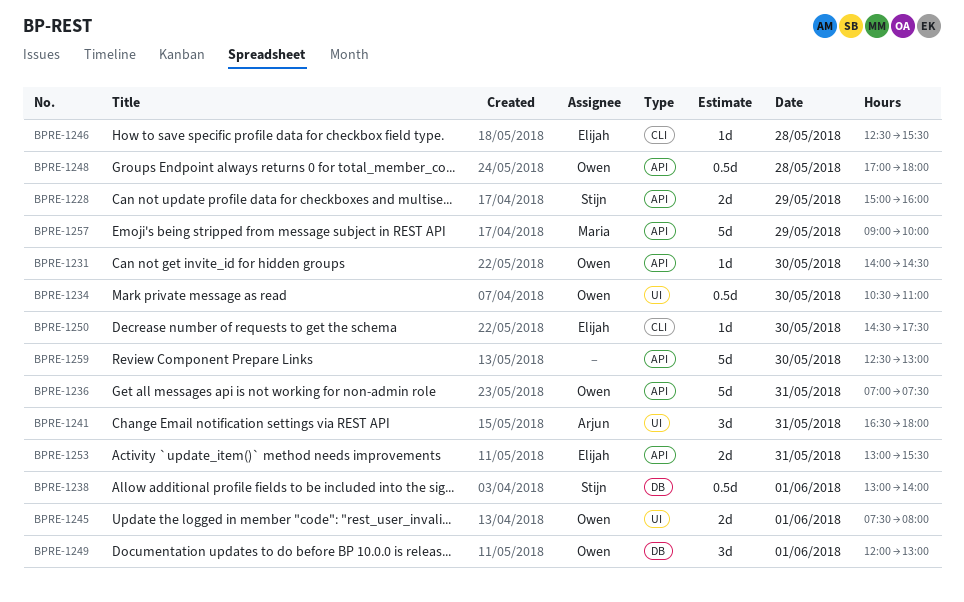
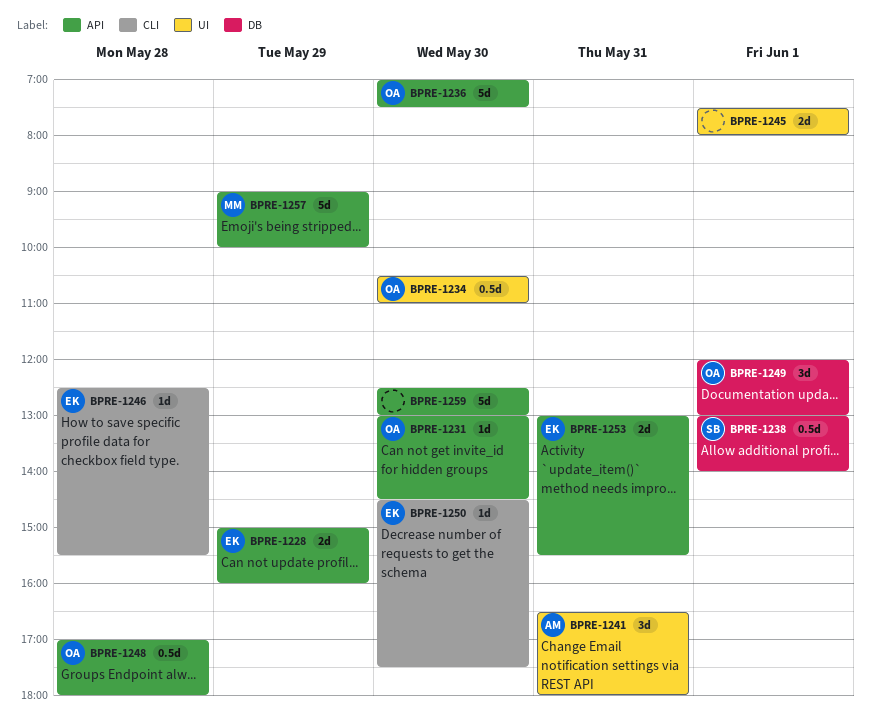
BPRE-1228, owner: Stijn -> Elijah
BPRE-1231, begins: 14:00 -> 13:00
BPRE-1236, day: May 31 -> May 30
BPRE-1245, owner: Owen -> none

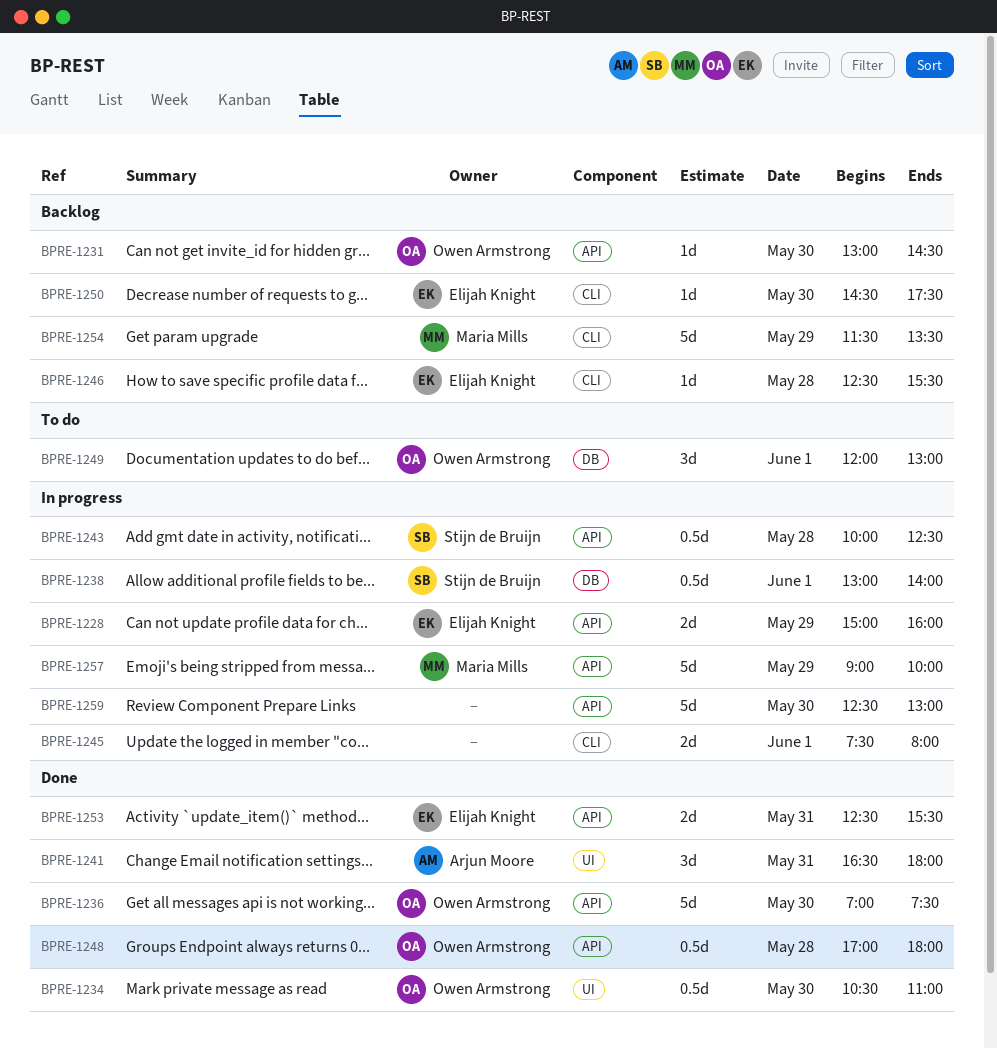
BPRE-1243: none -> present
BPRE-1245, label: UI -> CLI
BPRE-1253, begins: 13:00 -> 12:30
BPRE-1254: none -> present

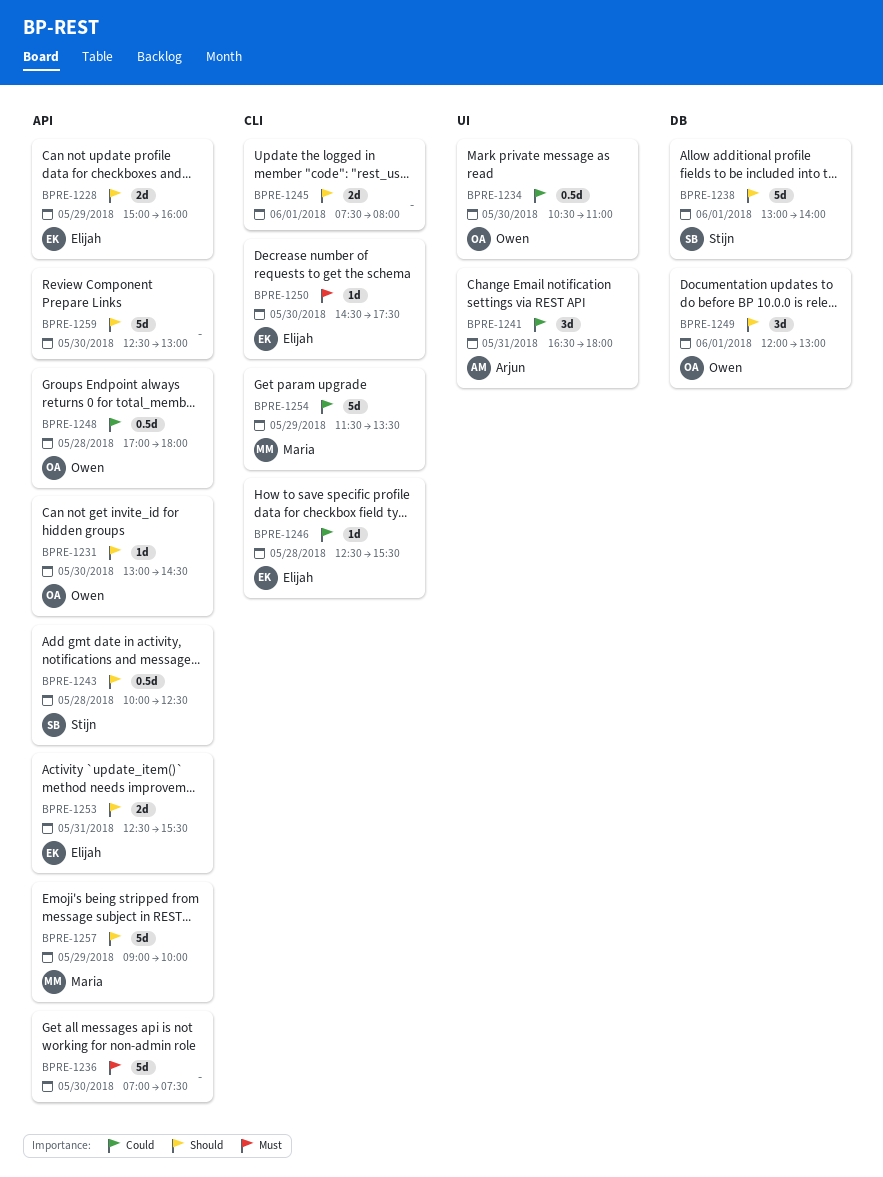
BPRE-1236, owner: Owen Armstrong -> none
BPRE-1238, estimate: 0.5d -> 5d

